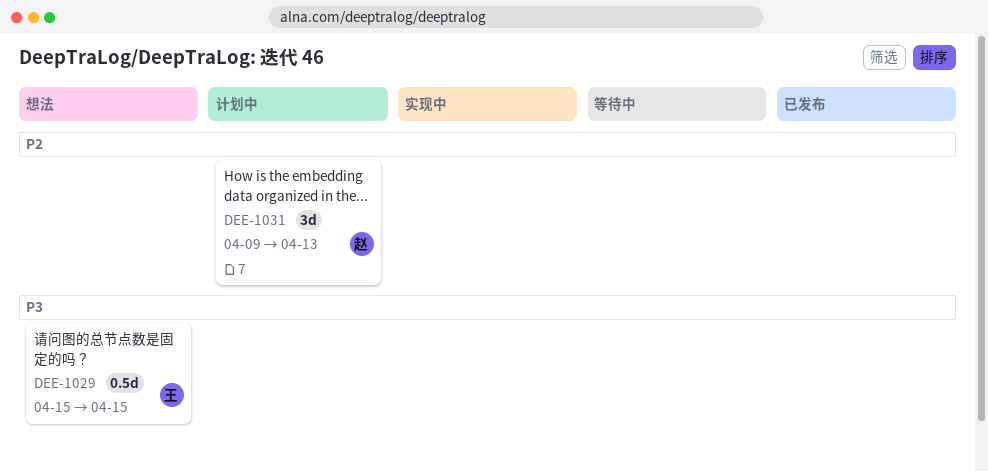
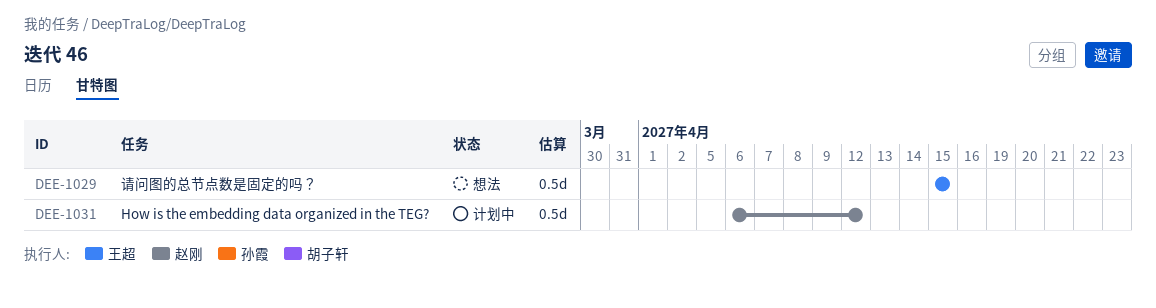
DEE-1031, estimate: 3d -> 0.5d
DEE-1031, start: Apr 9 -> Apr 6
DEE-1031, due: Apr 13 -> Apr 12

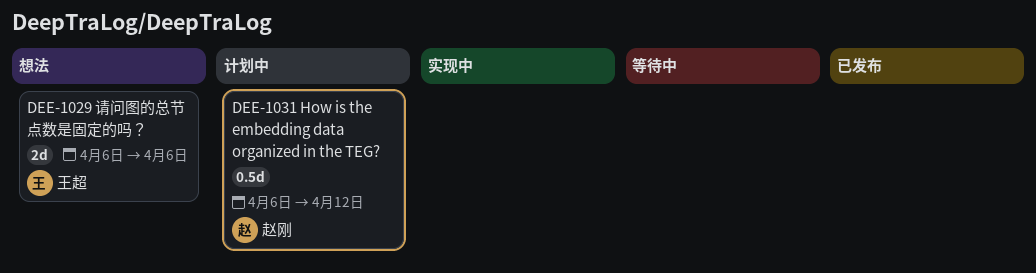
DEE-1029, estimate: 0.5d -> 2d
DEE-1029, start: Apr 15 -> Apr 6
DEE-1029, due: Apr 15 -> Apr 6

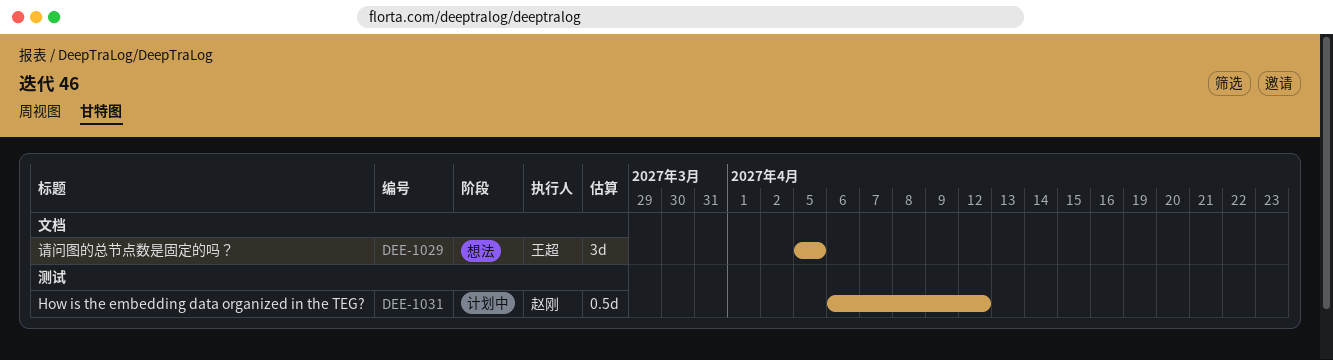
DEE-1029, estimate: 2d -> 3d
DEE-1029, start: Apr 6 -> Apr 5
DEE-1029, due: Apr 6 -> Apr 5

